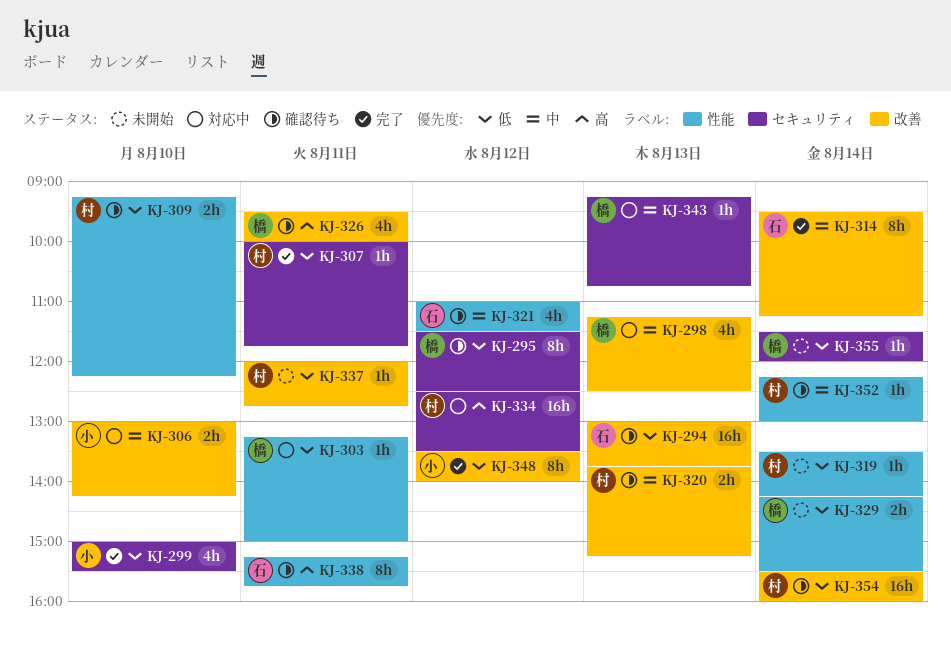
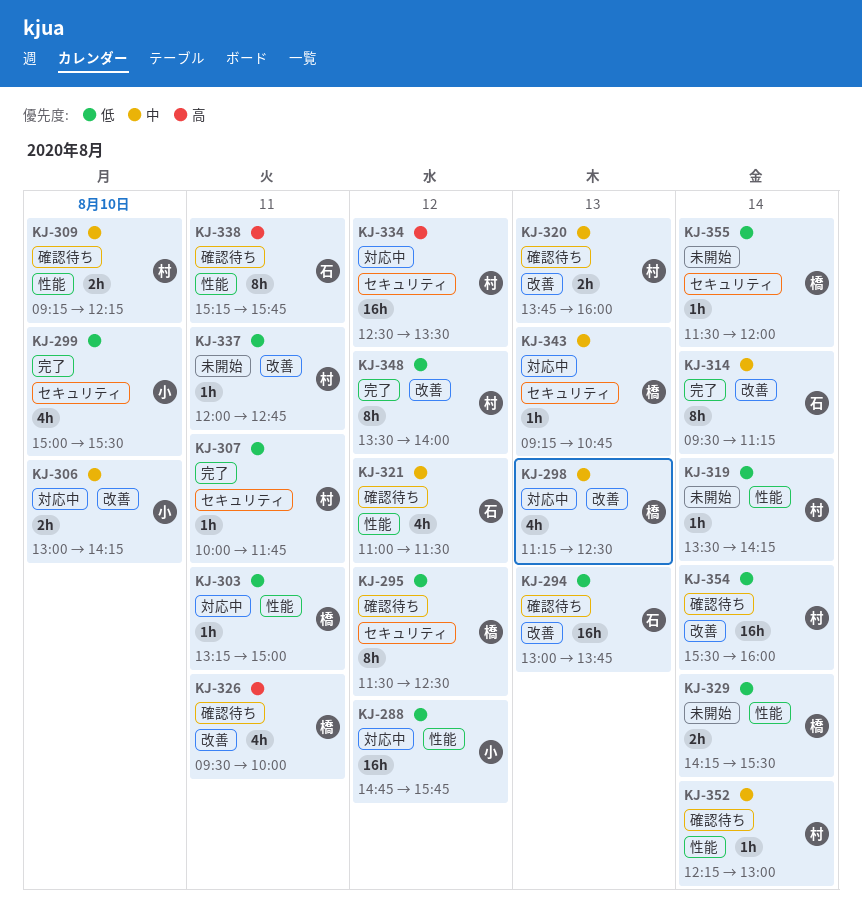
KJ-288: none -> present
KJ-309, priority: 低 -> 中
KJ-320, ends: 15:15 -> 16:00
KJ-348, owner: 小 -> 村

